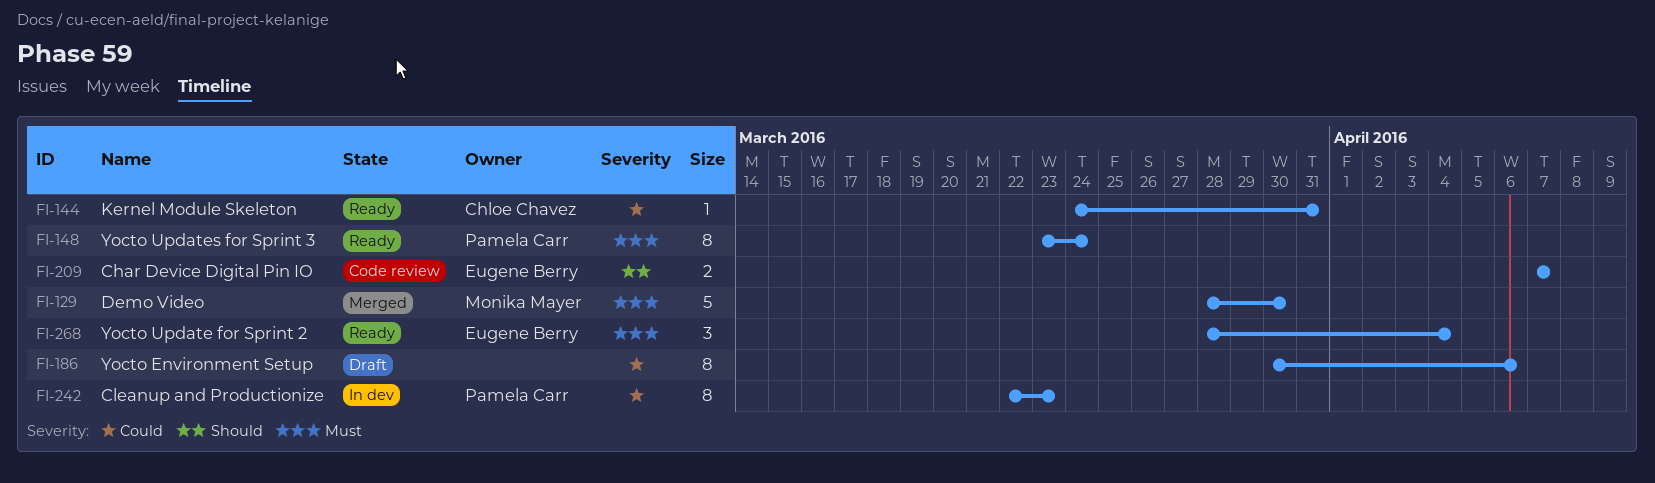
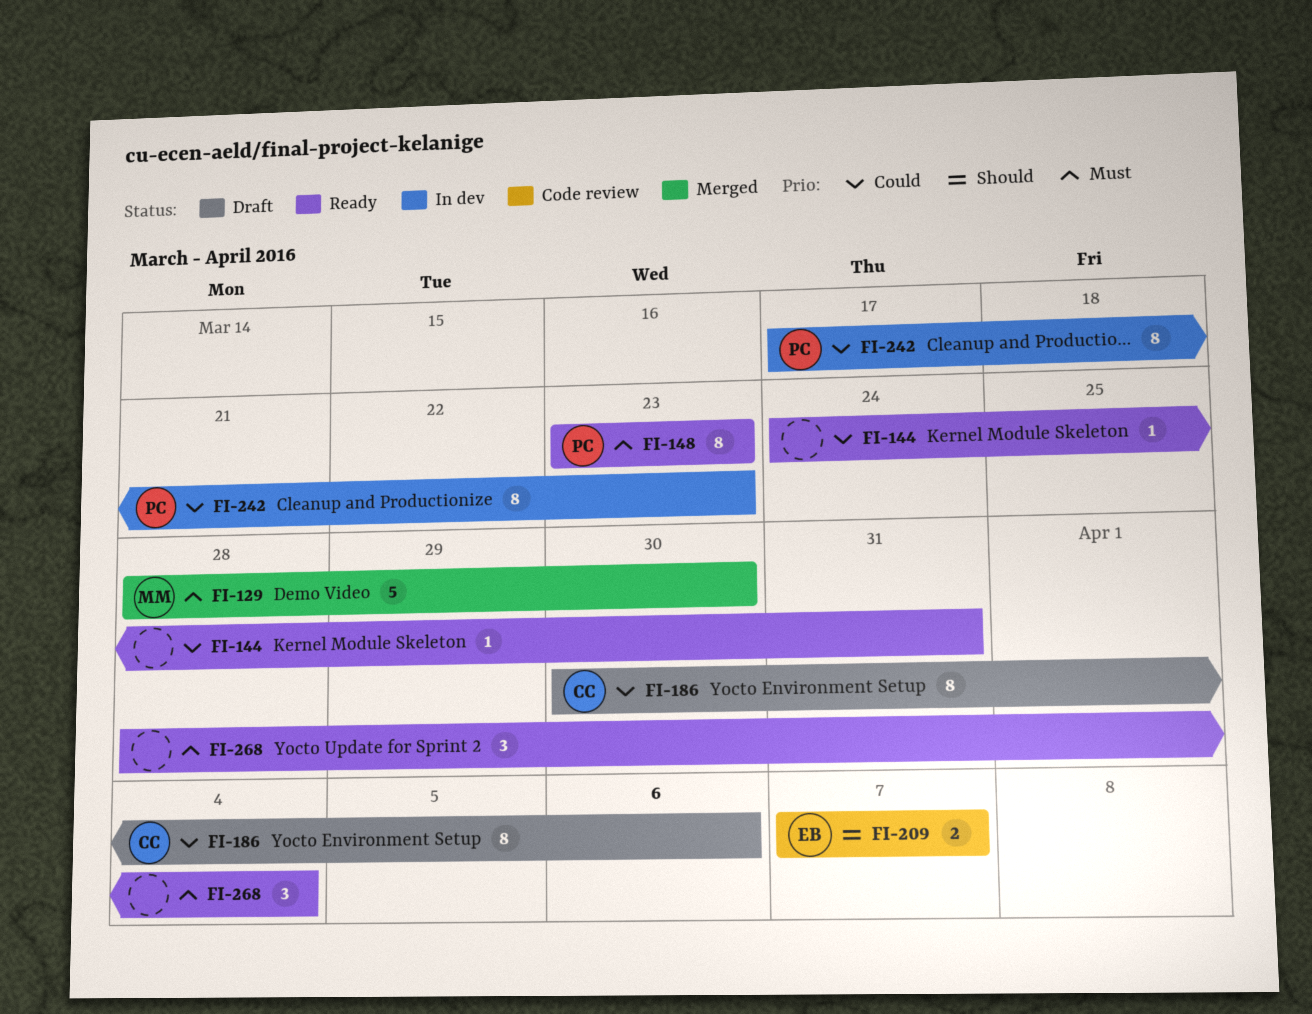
FI-144, owner: Chloe Chavez -> none
FI-148, due: Mar 24 -> Mar 23
FI-186, owner: none -> Chloe Chavez
FI-242, start: Mar 22 -> Mar 17
FI-268, owner: Eugene Berry -> none

